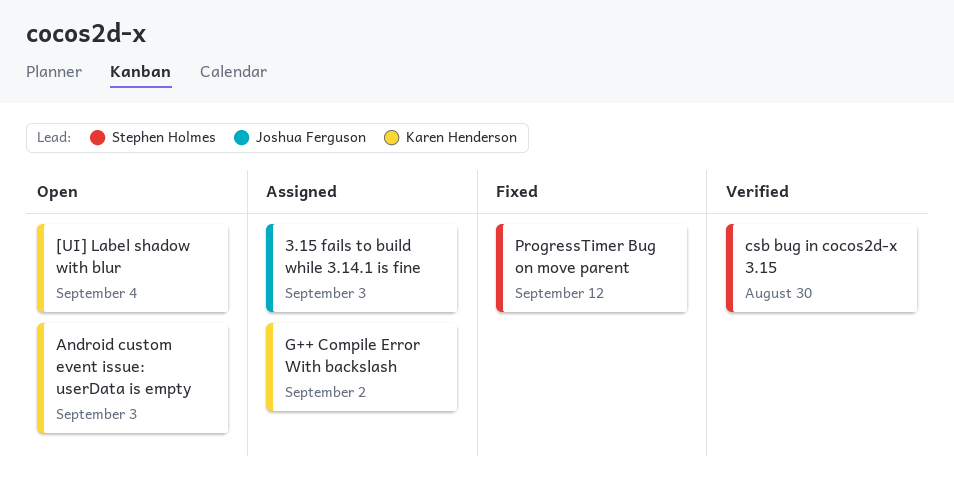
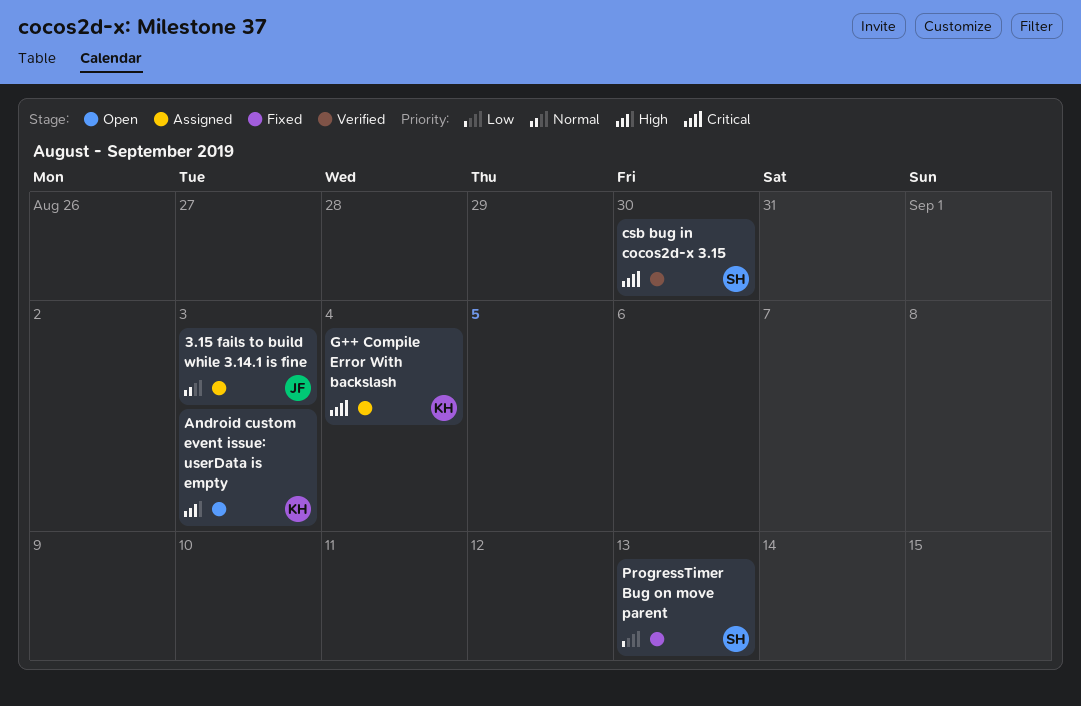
[UI] Label shadow with blur: present -> none
G++ Compile Error With backslash, due: Sep 2 -> Sep 4
ProgressTimer Bug on move parent, due: Sep 12 -> Sep 13

